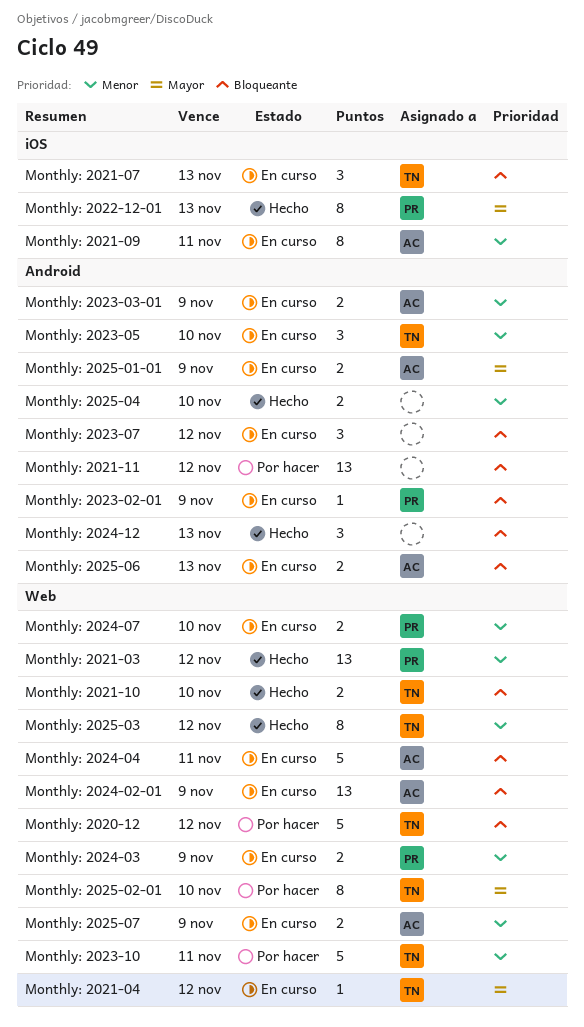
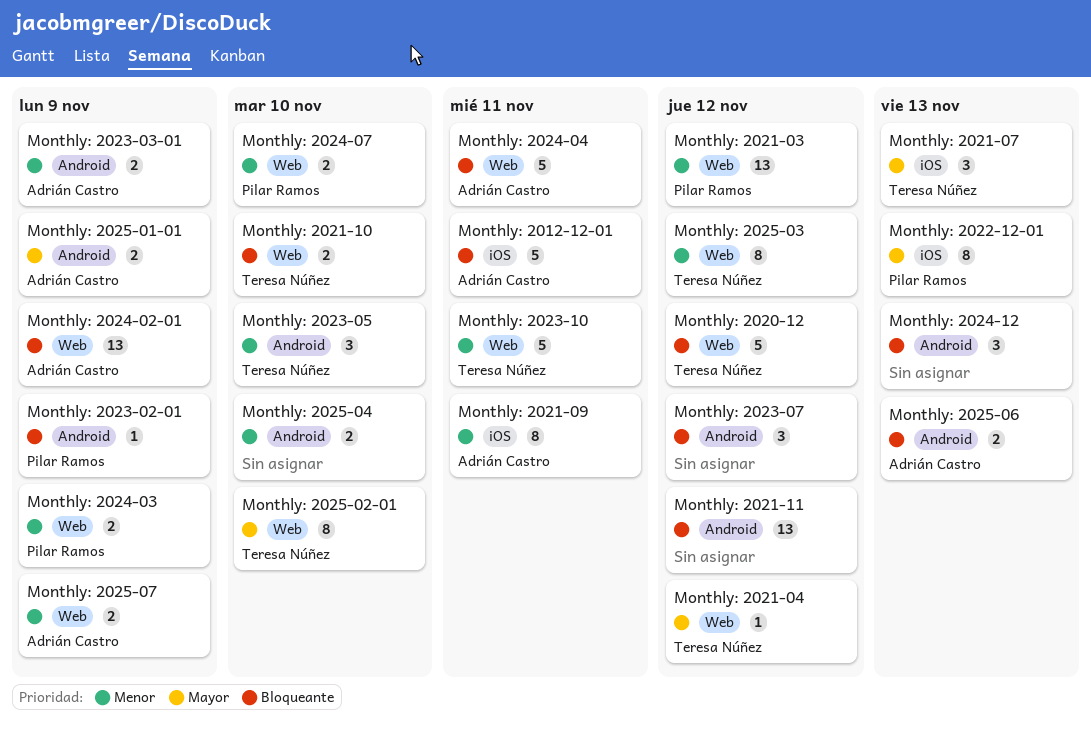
Monthly: 2012-12-01: none -> present
Monthly: 2021-07, priority: Bloqueante -> Mayor

